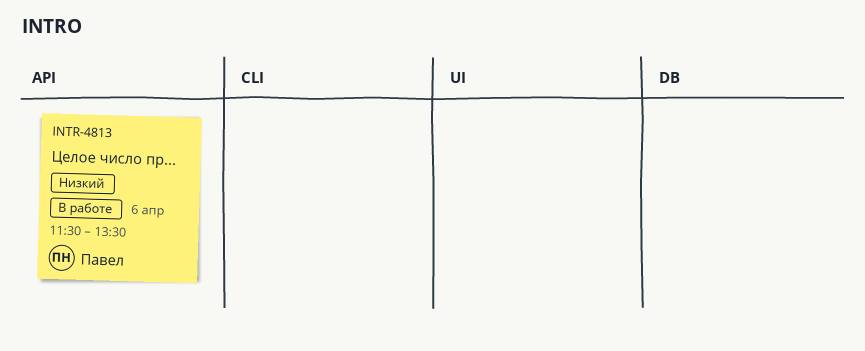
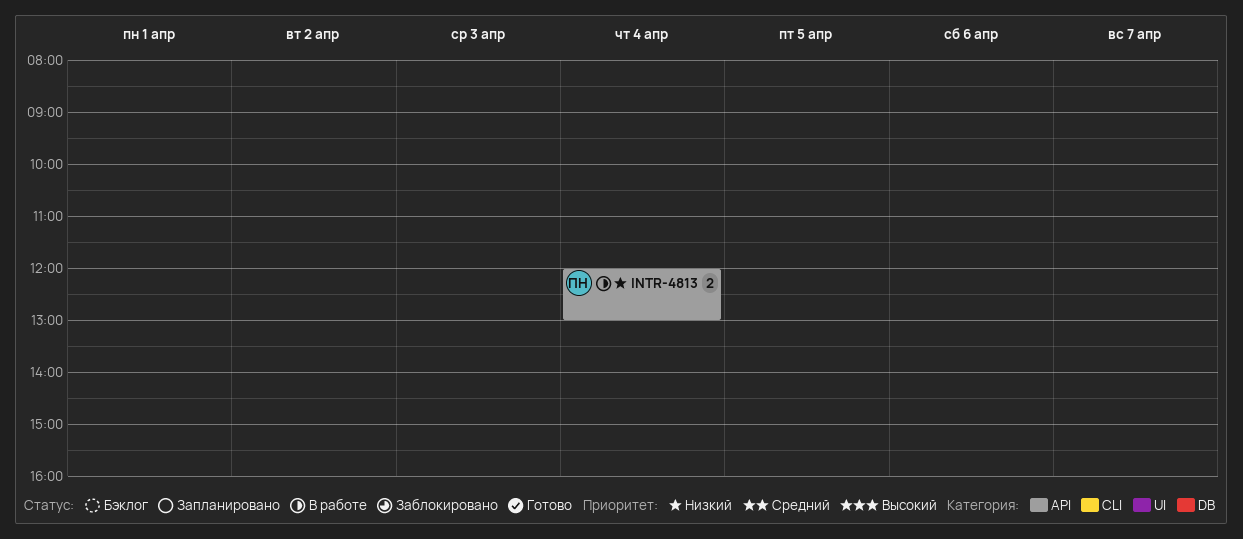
INTR-4813, day: Apr 6 -> Apr 4
INTR-4813, begins: 11:30 -> 12:00
INTR-4813, ends: 13:30 -> 13:00

